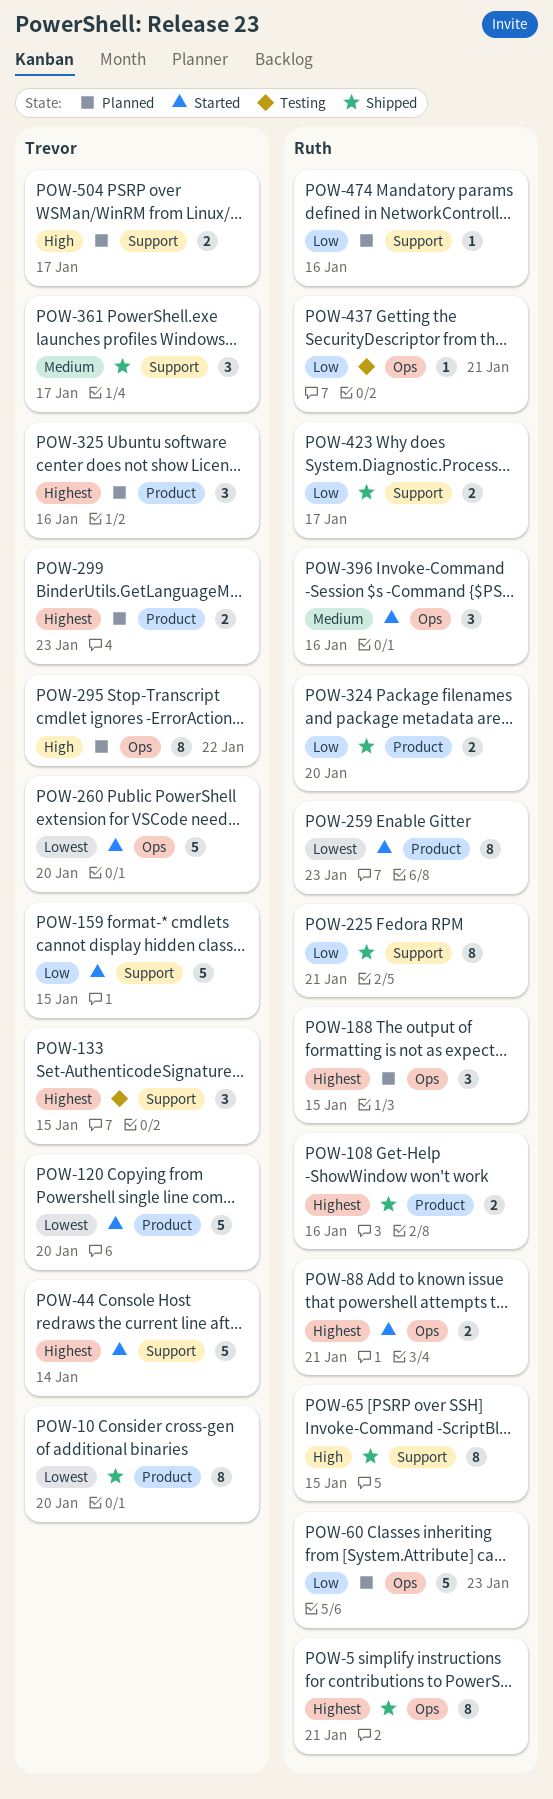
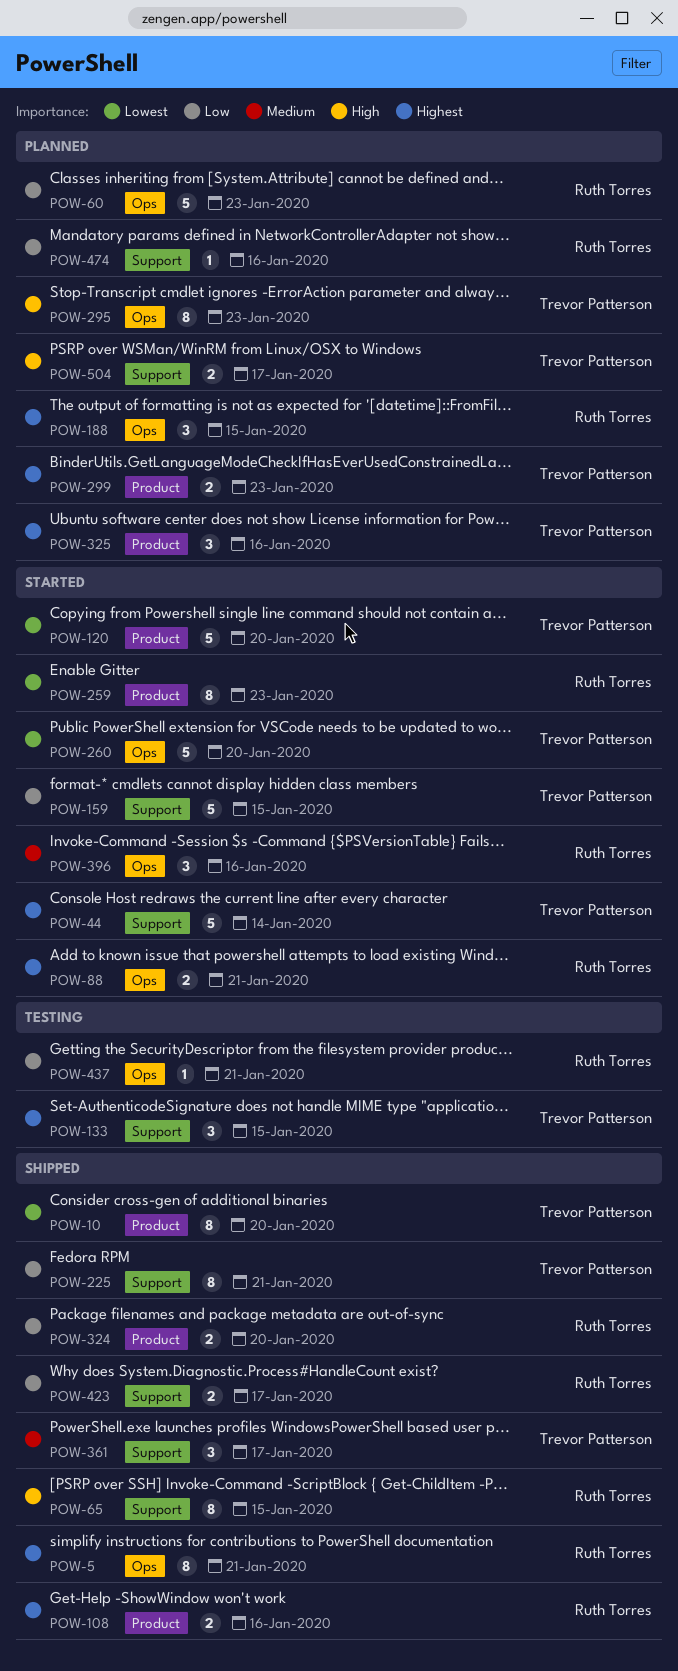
POW-225, owner: Ruth Torres -> Trevor Patterson
POW-295, due: Jan 22 -> Jan 23

